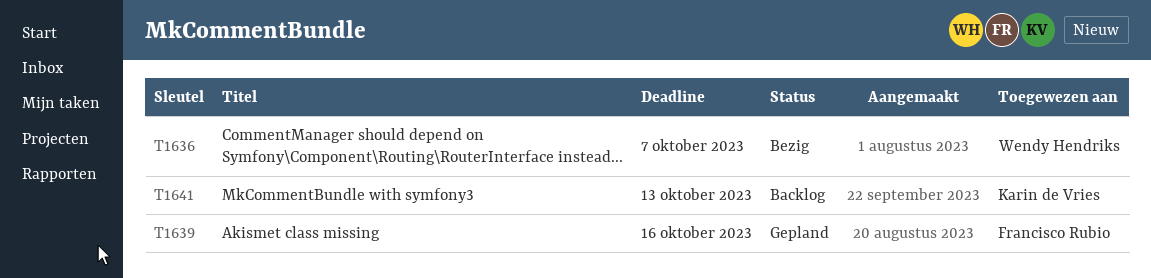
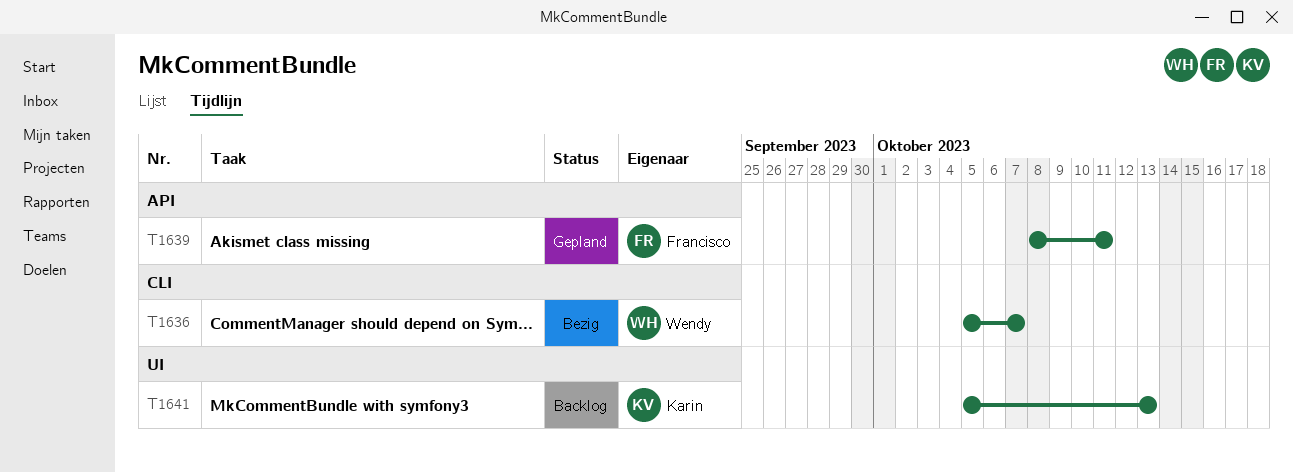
T1639, due: Oct 16 -> Oct 11

